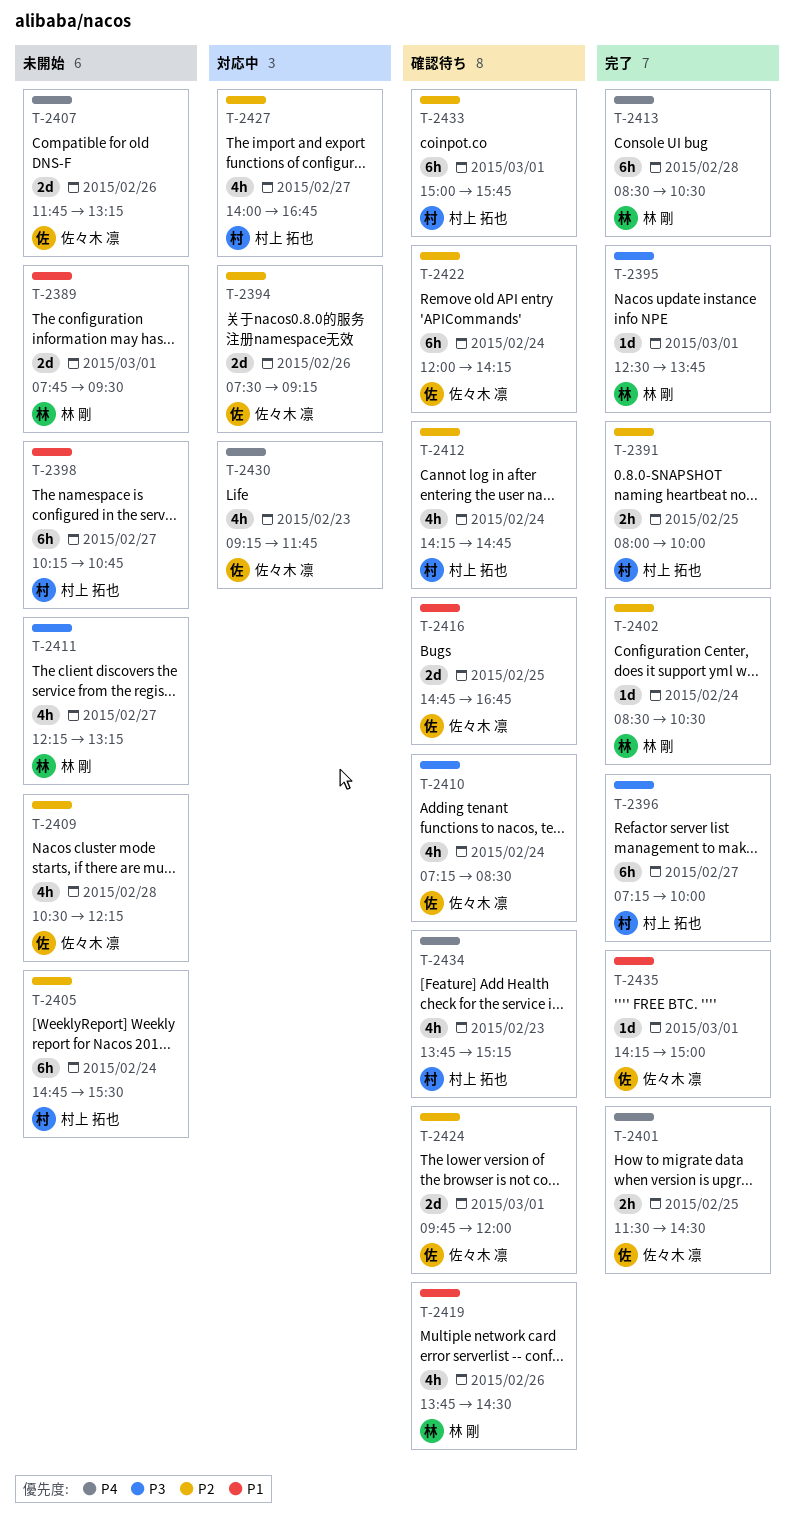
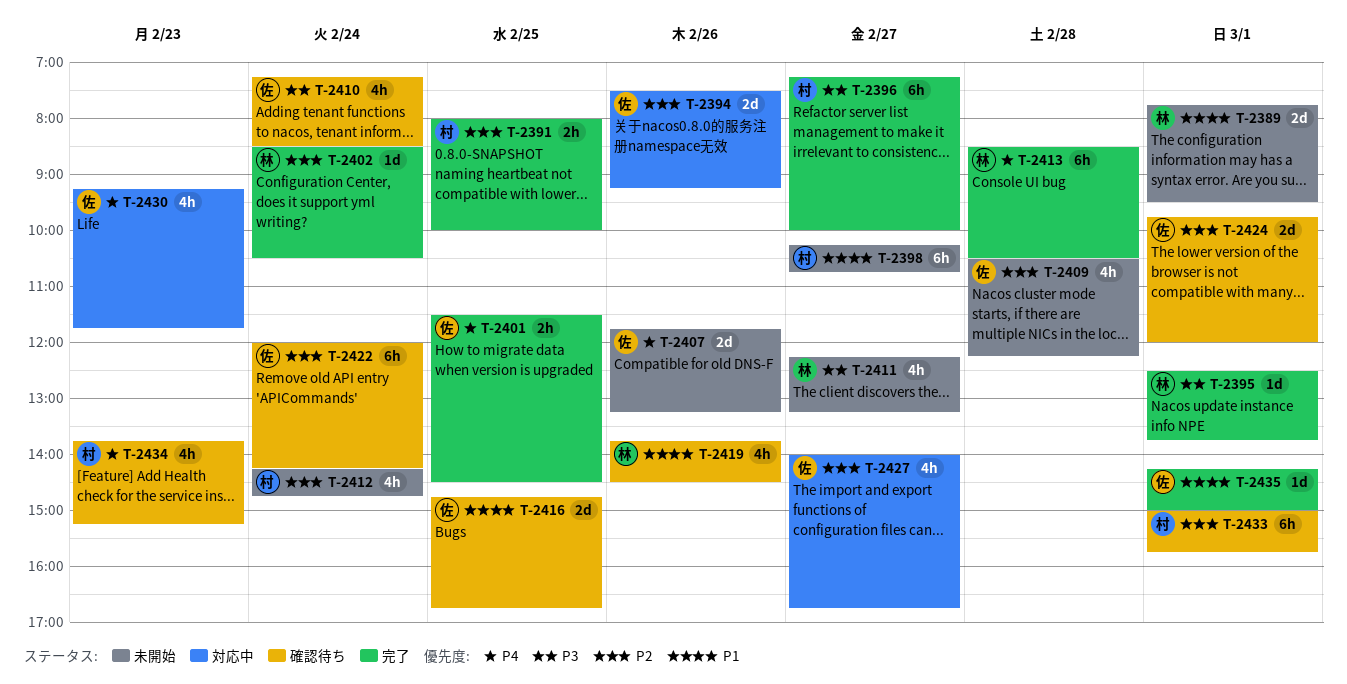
T-2405: present -> none
T-2412, status: 確認待ち -> 未開始
T-2427, owner: 村上 拓也 -> 佐々木 凛

